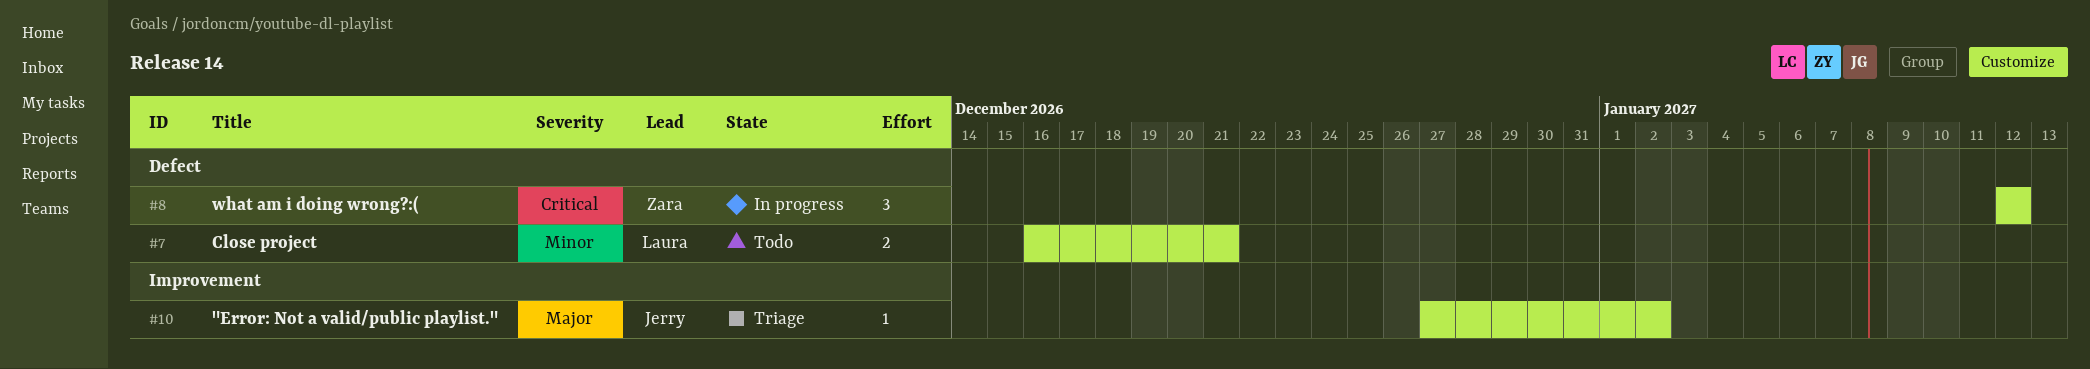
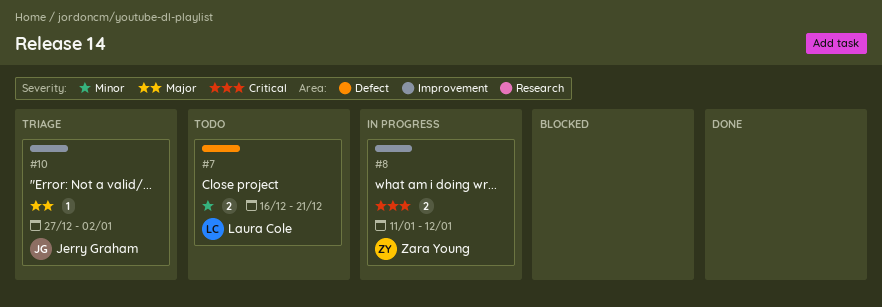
#8, label: Defect -> Improvement
#8, estimate: 3 -> 2
#8, start: Jan 12 -> Jan 11

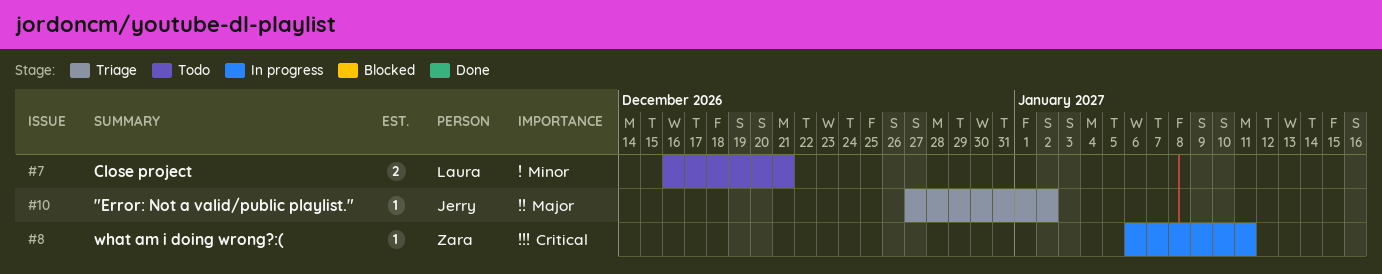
#8, estimate: 2 -> 1
#8, start: Jan 11 -> Jan 6
#8, due: Jan 12 -> Jan 11

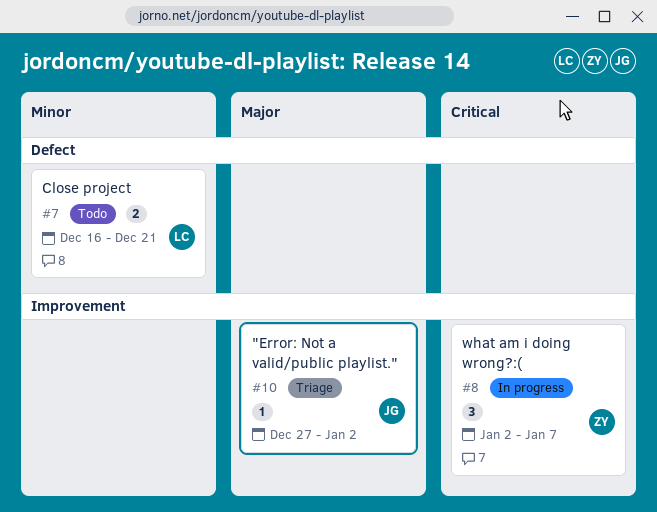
#8, estimate: 1 -> 3
#8, start: Jan 6 -> Jan 2
#8, due: Jan 11 -> Jan 7

